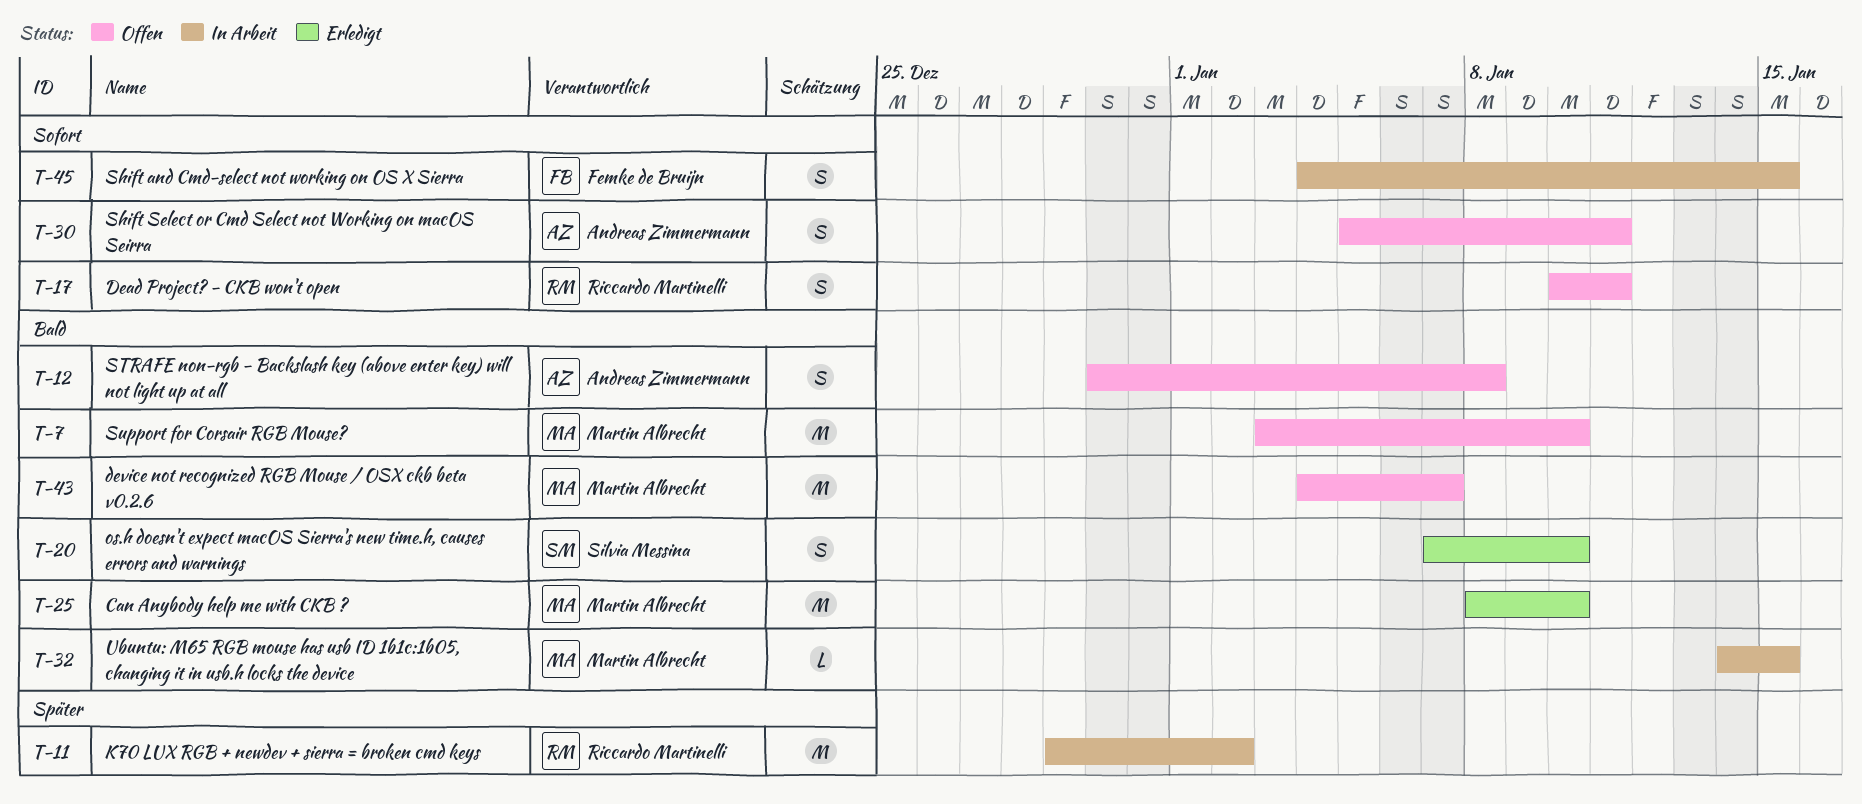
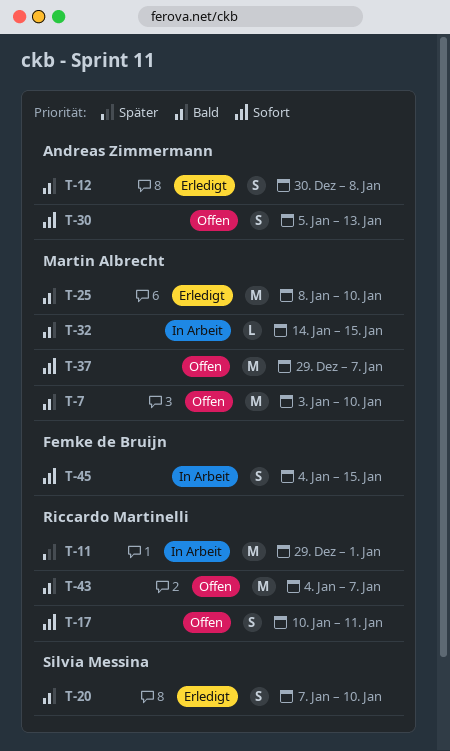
T-11, due: Jan 2 -> Jan 1
T-12, status: Offen -> Erledigt
T-30, due: Jan 11 -> Jan 13
T-37: none -> present
T-43, owner: Martin Albrecht -> Riccardo Martinelli

